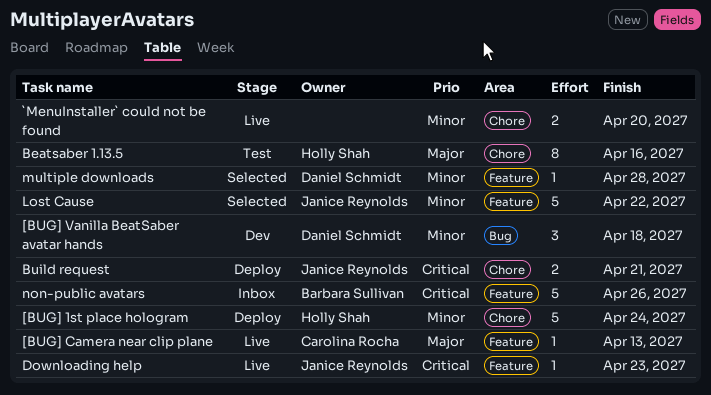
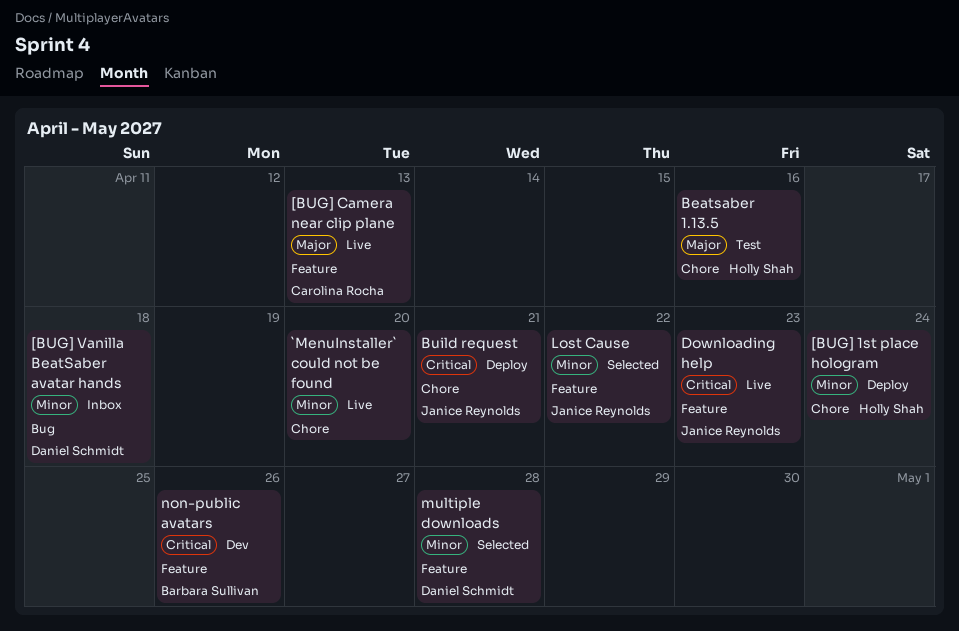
[BUG] Vanilla BeatSaber avatar hands, status: Dev -> Inbox
non-public avatars, status: Inbox -> Dev

